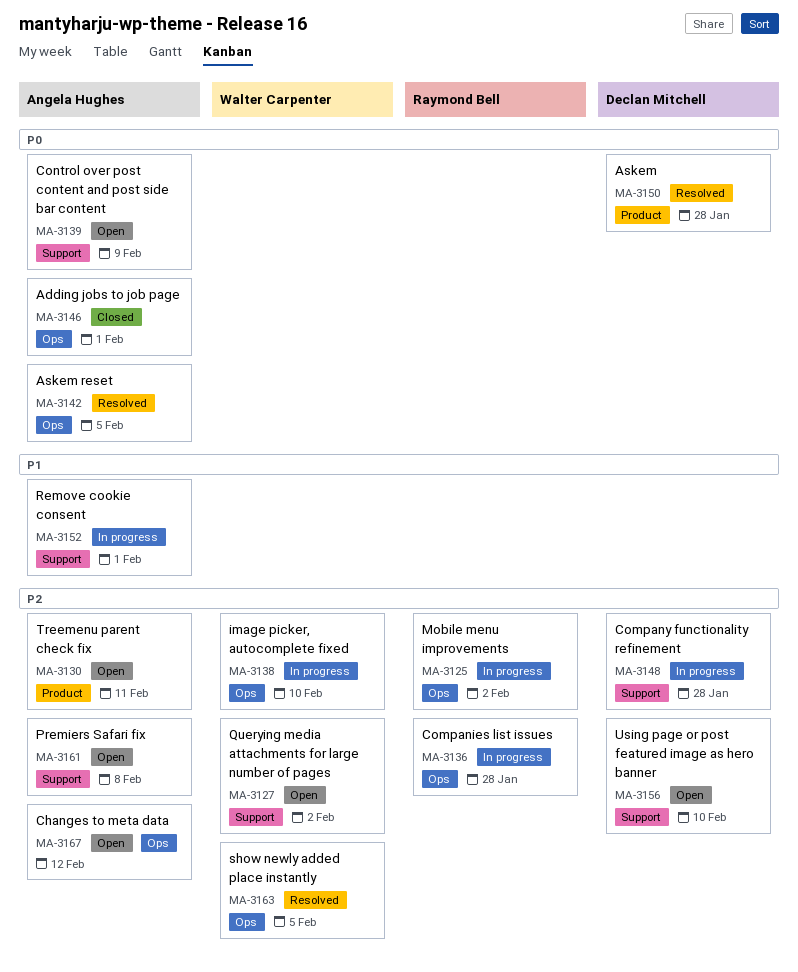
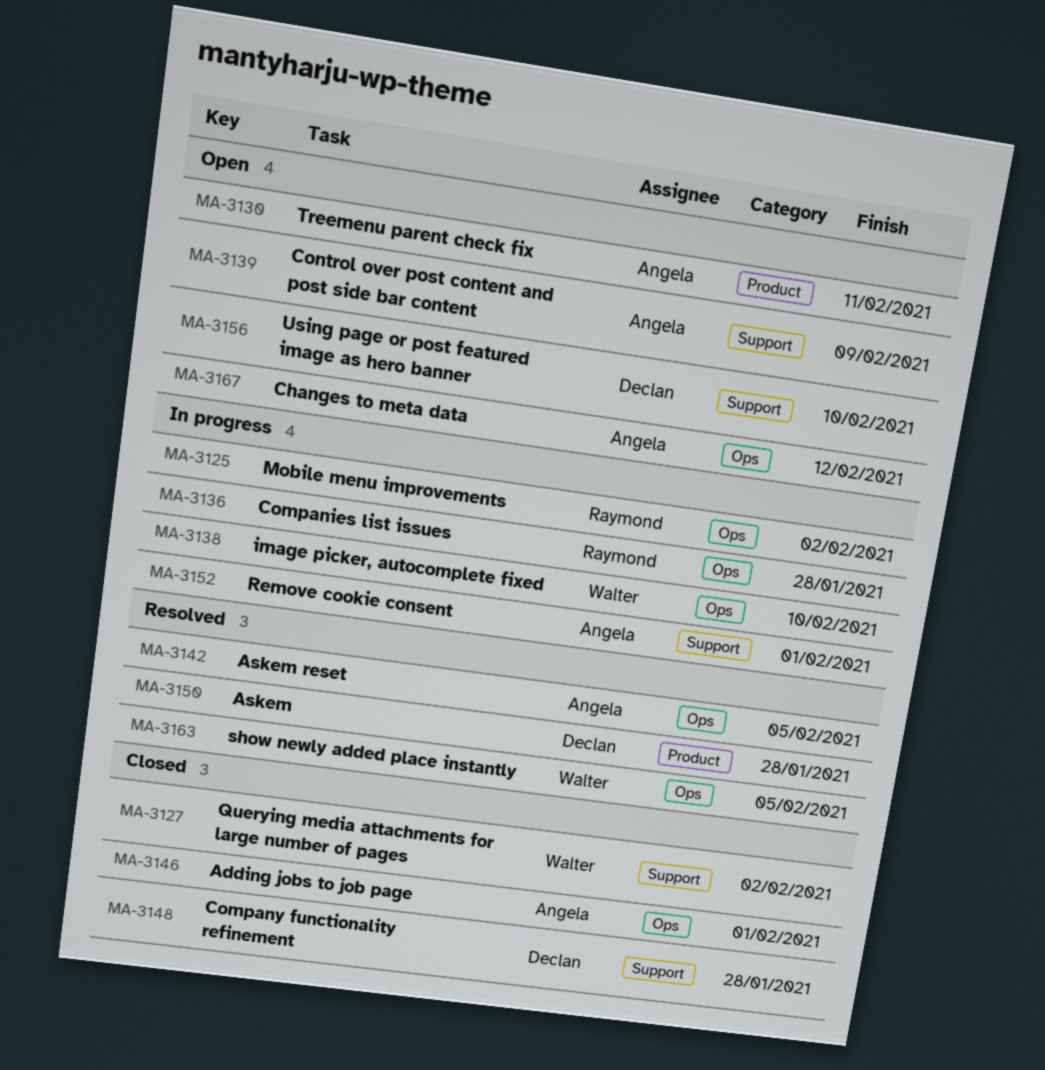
MA-3127, status: Open -> Closed
MA-3148, status: In progress -> Closed
MA-3161: present -> none

